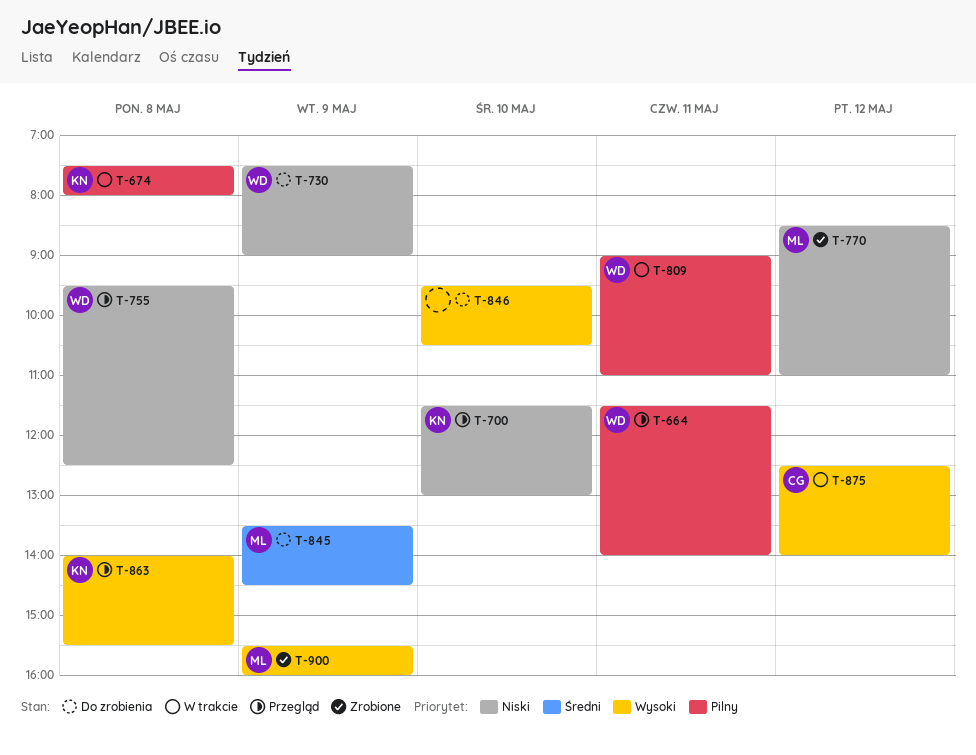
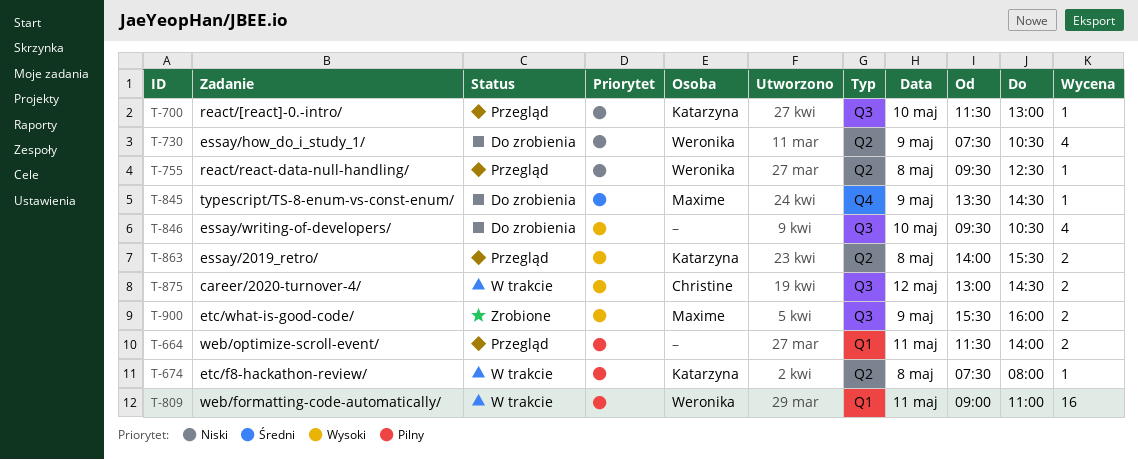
T-664, owner: Weronika -> none
T-730, ends: 09:00 -> 10:30
T-770: present -> none
T-875, begins: 12:30 -> 13:00
T-875, ends: 14:00 -> 14:30

